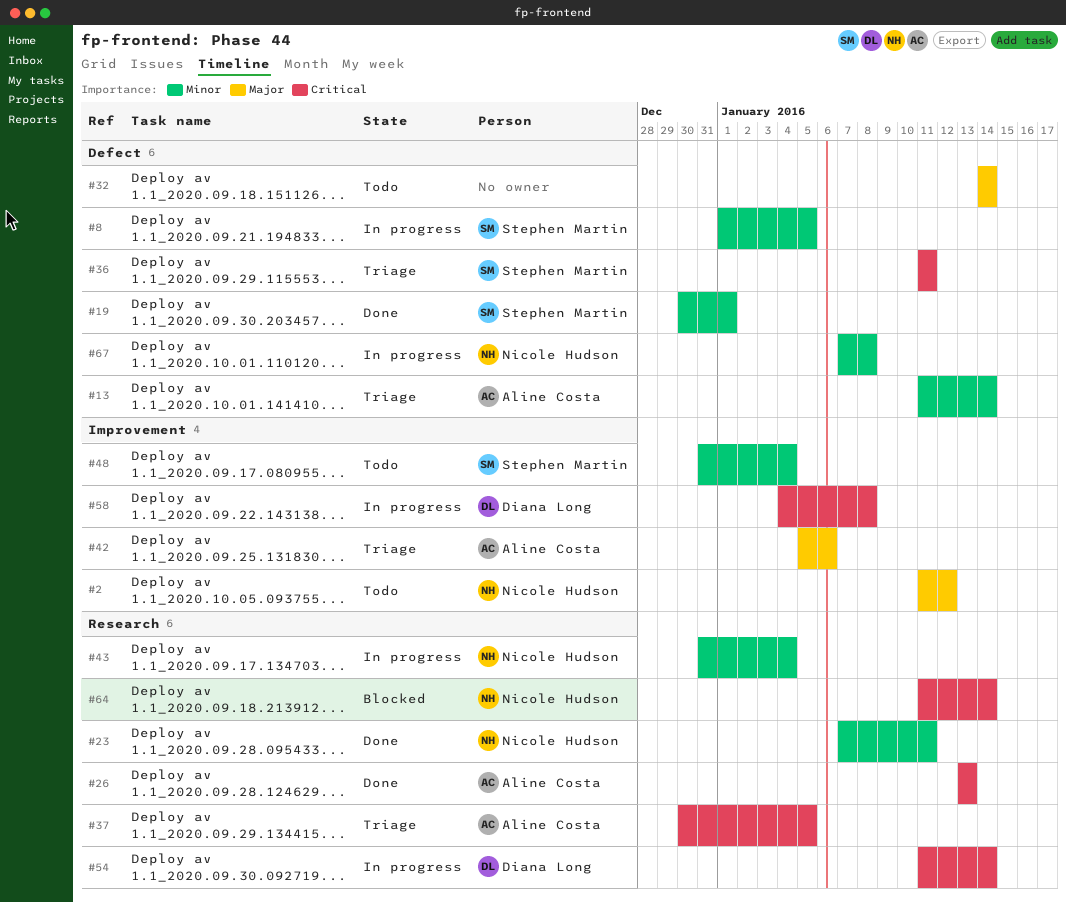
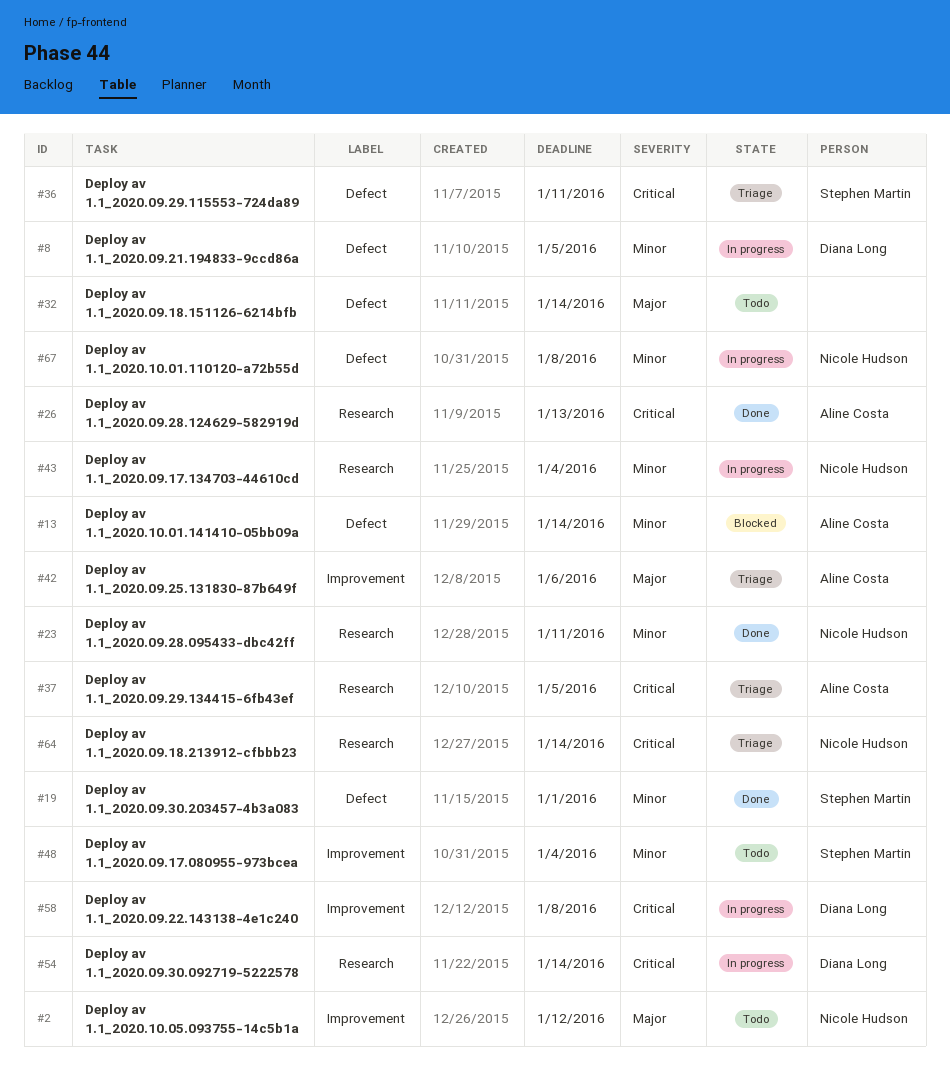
#8, owner: Stephen Martin -> Diana Long
#13, status: Triage -> Blocked
#64, status: Blocked -> Triage

